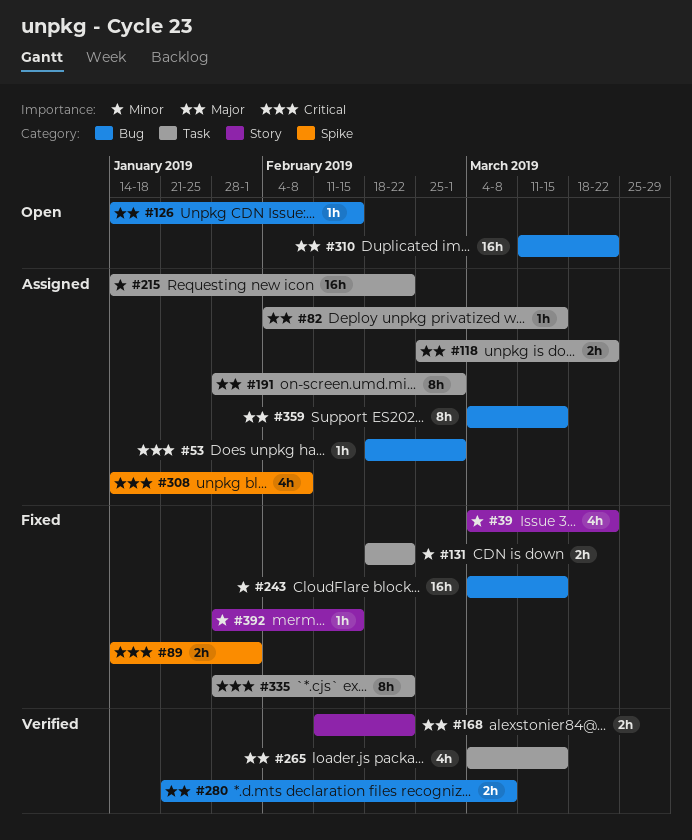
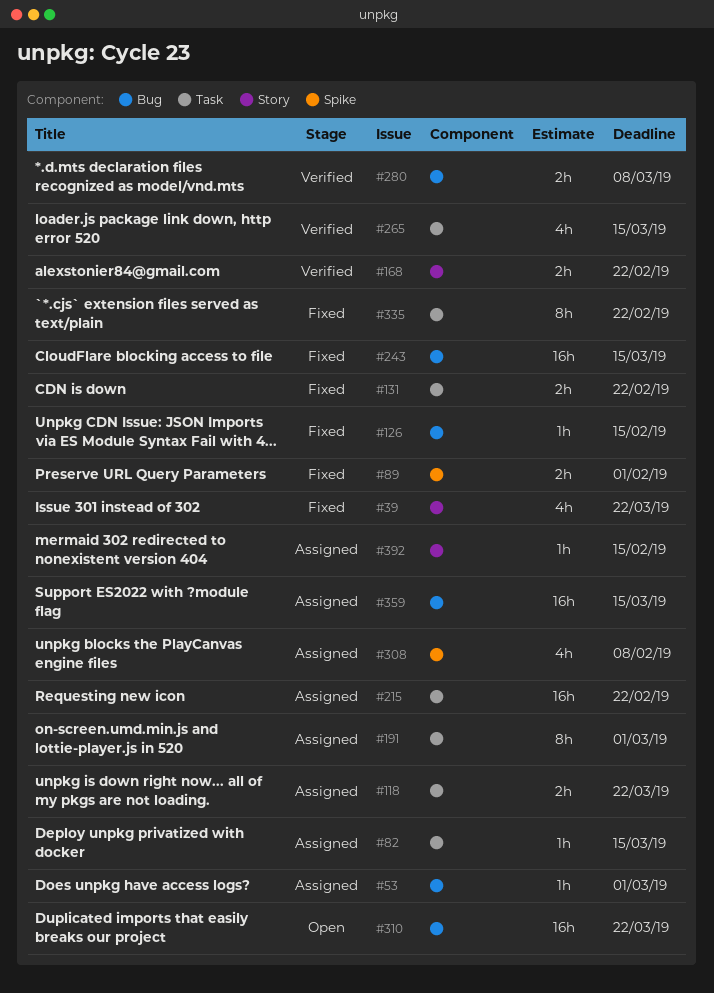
#126, status: Open -> Fixed
#359, estimate: 8h -> 16h
#392, status: Fixed -> Assigned

